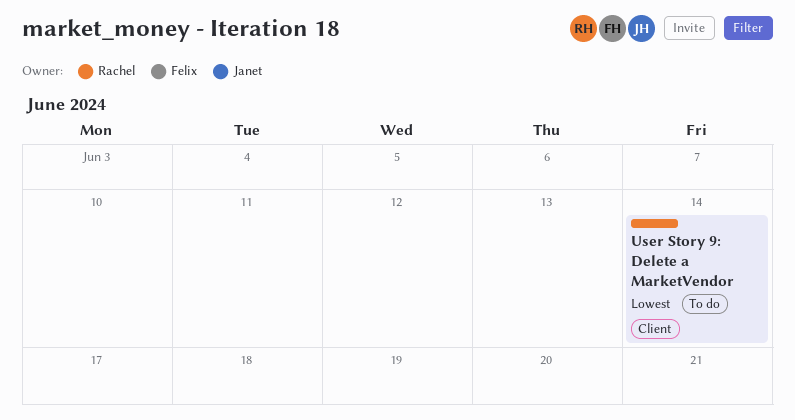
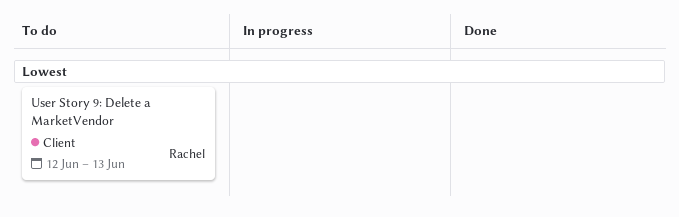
User Story 9: Delete a MarketVendor, due: Jun 14 -> Jun 13

